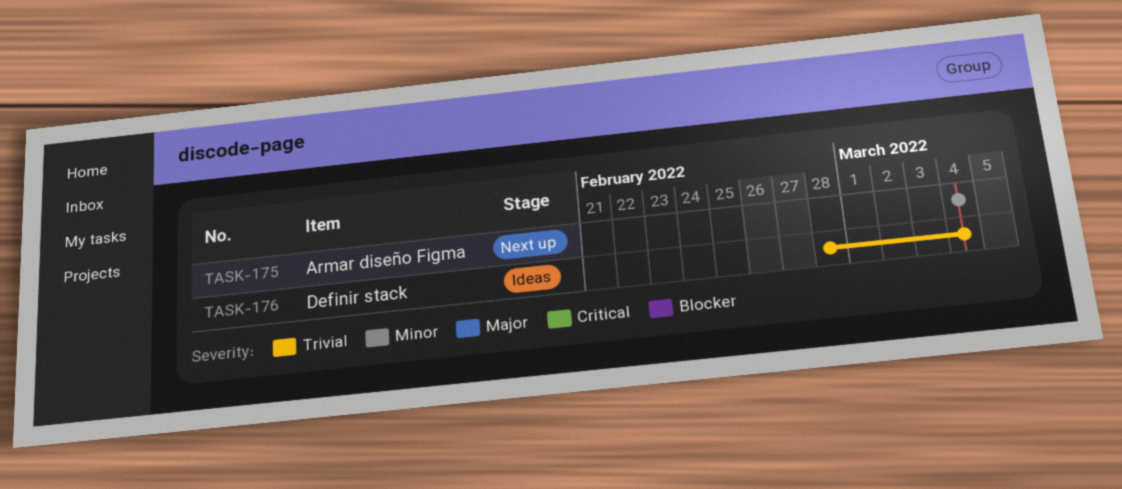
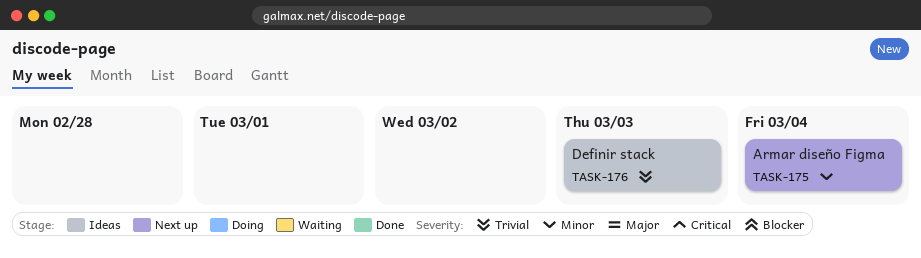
TASK-176, due: Mar 4 -> Mar 3

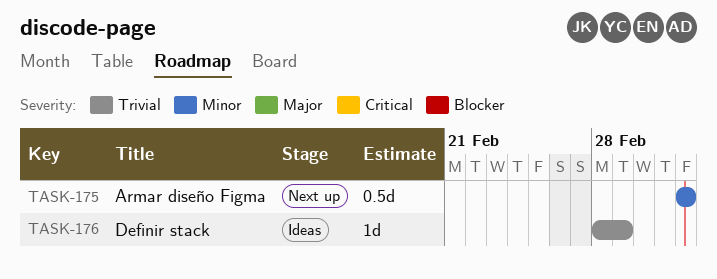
TASK-176, due: Mar 3 -> Mar 1

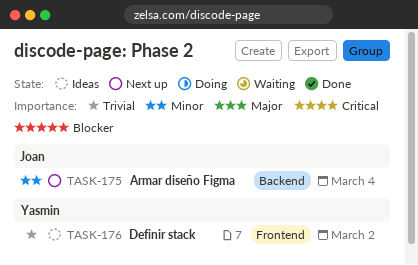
TASK-176, due: Mar 1 -> Mar 2

